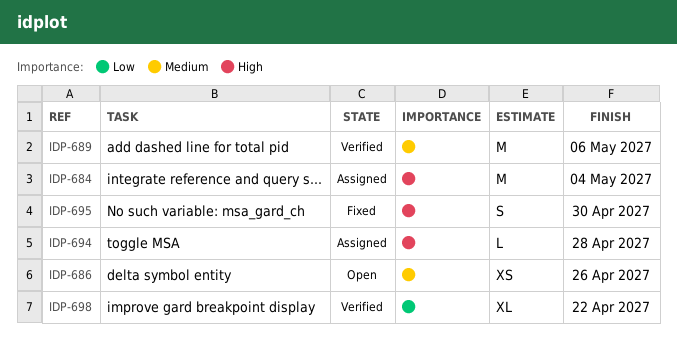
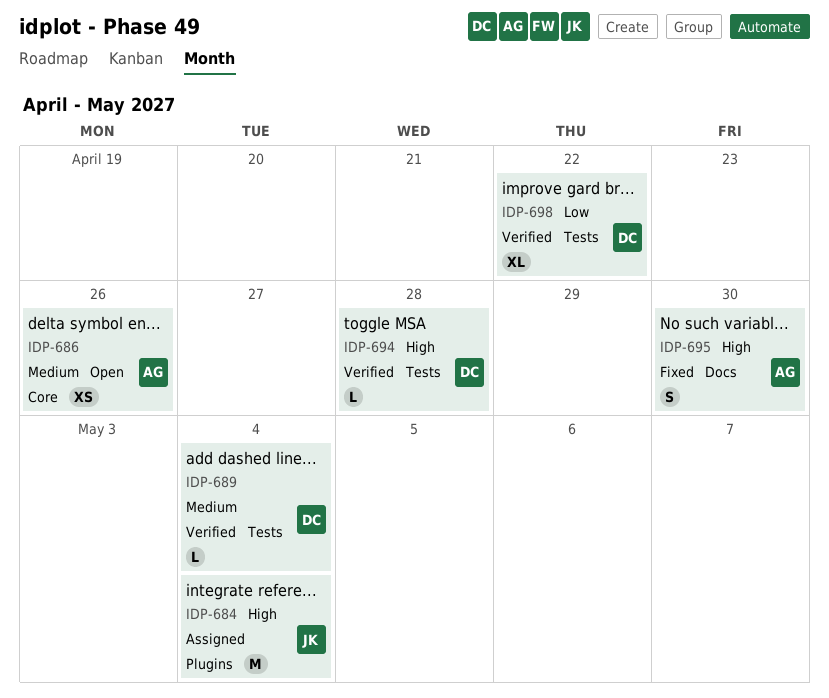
IDP-689, estimate: M -> L
IDP-689, due: May 6 -> May 4
IDP-694, status: Assigned -> Verified

